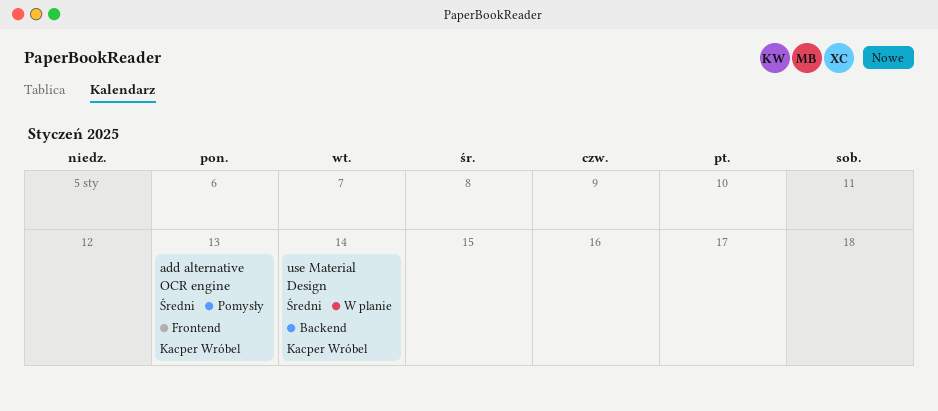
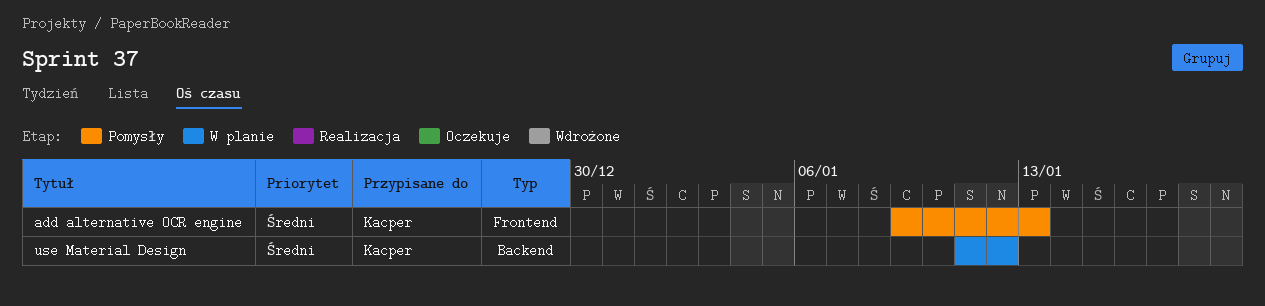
use Material Design, due: Jan 14 -> Jan 12

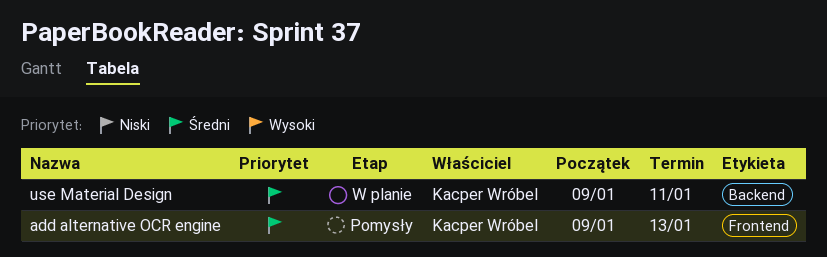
use Material Design, start: Jan 11 -> Jan 9
use Material Design, due: Jan 12 -> Jan 11

